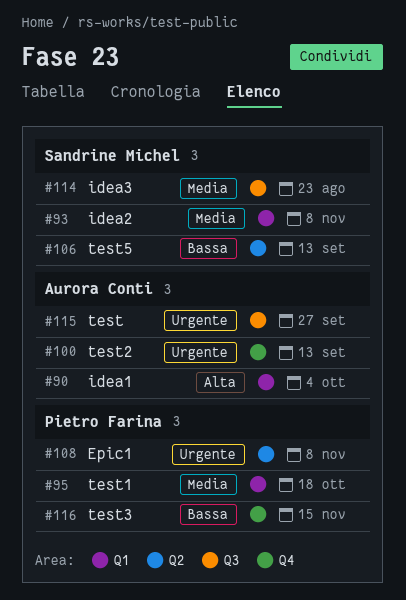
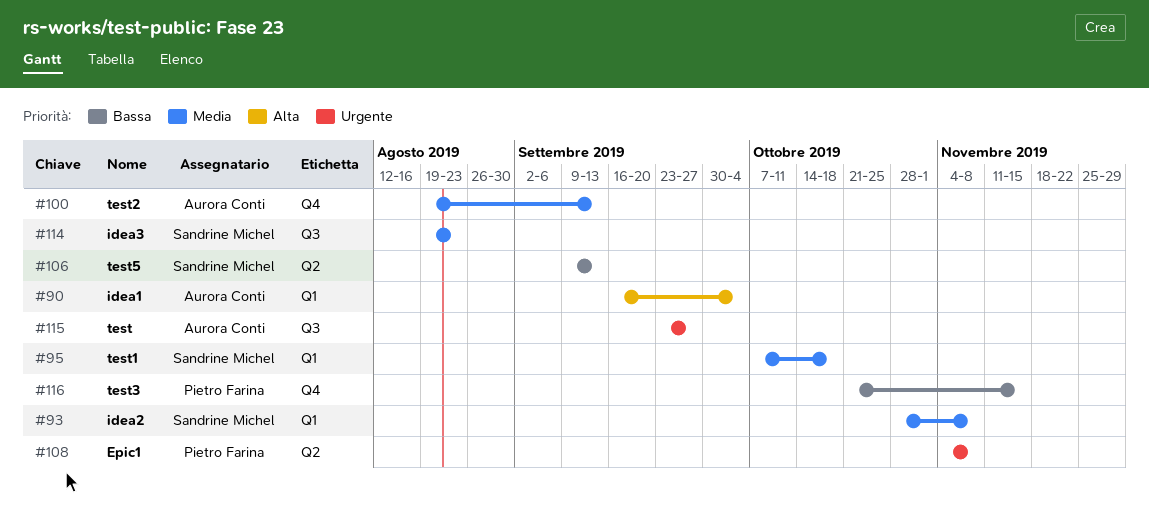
#95, owner: Pietro Farina -> Sandrine Michel
#100, priority: Urgente -> Media

